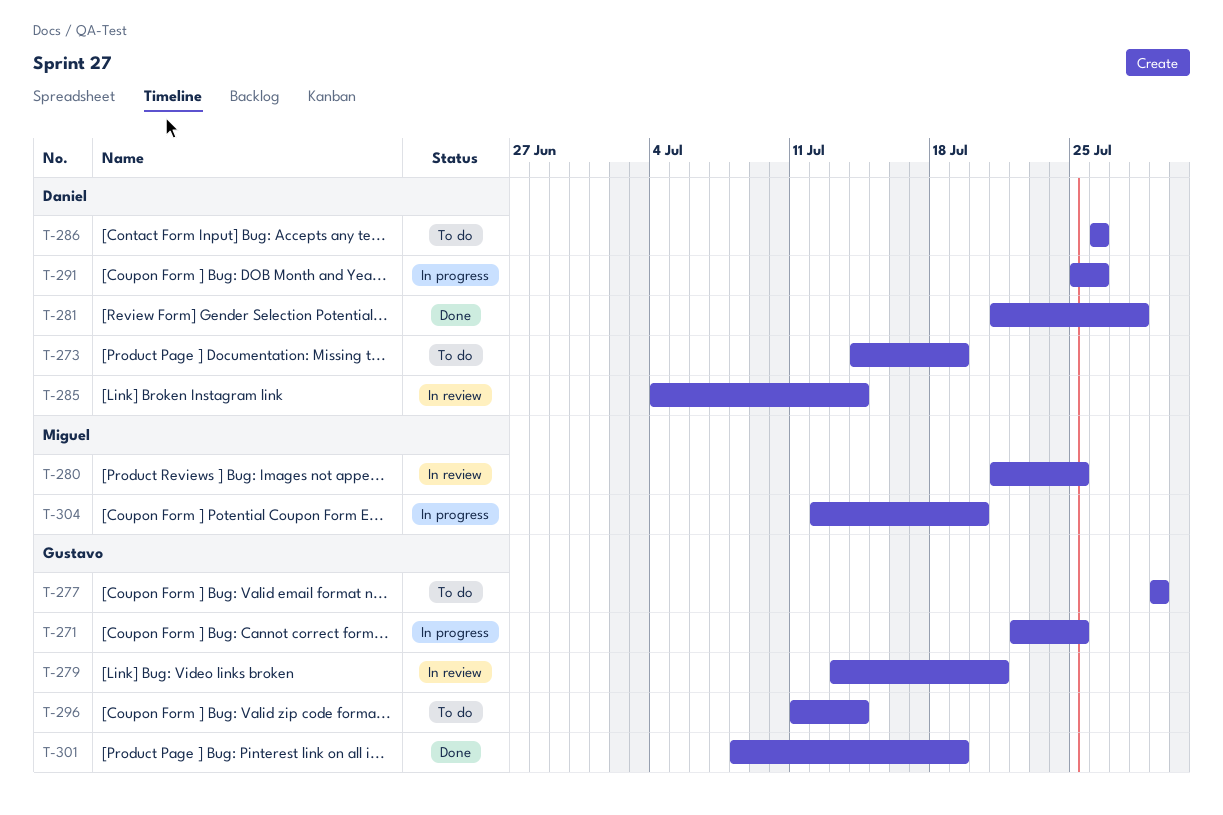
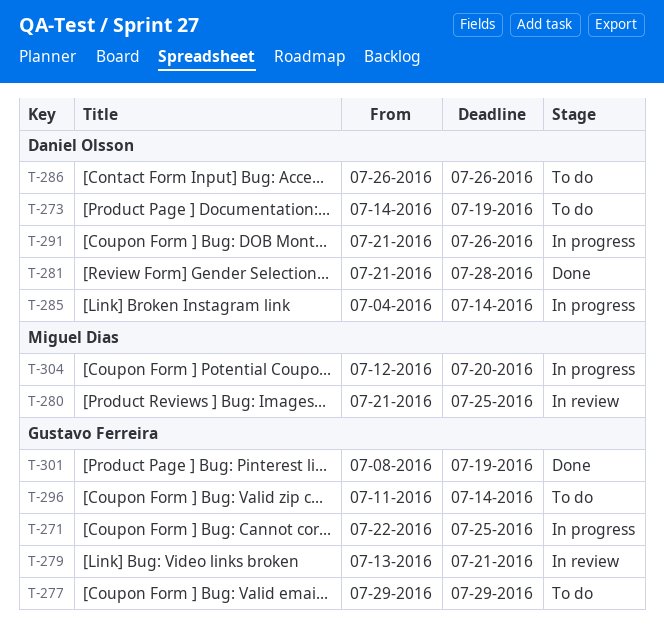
T-285, status: In review -> In progress
T-291, start: Jul 25 -> Jul 21

